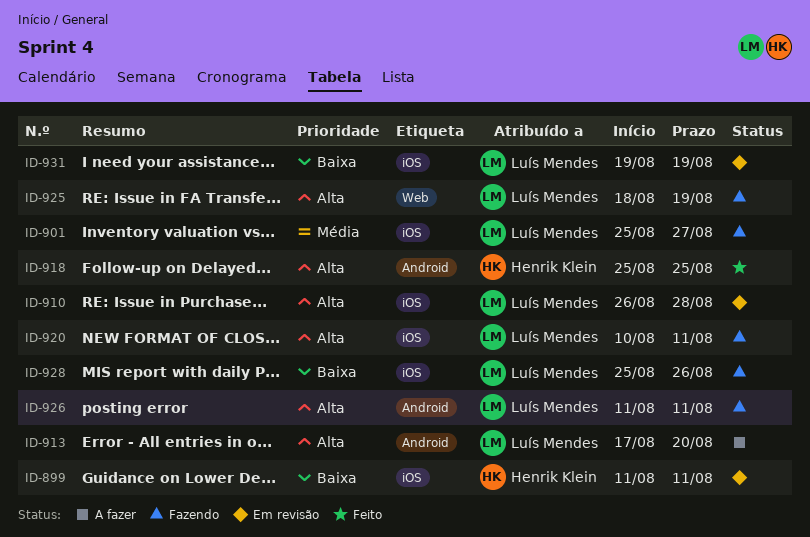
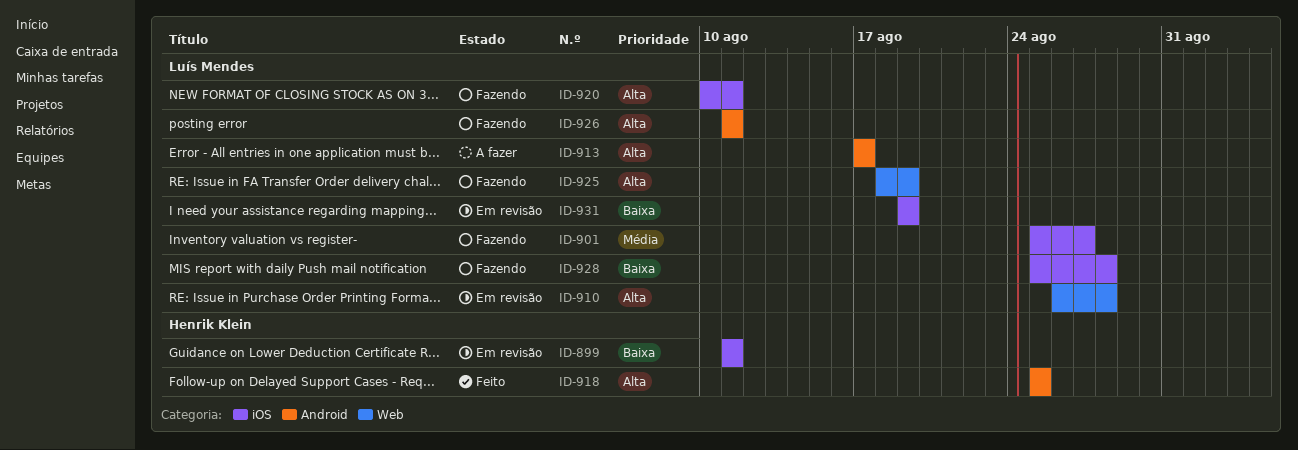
ID-910, label: iOS -> Web
ID-913, due: Aug 20 -> Aug 17
ID-928, due: Aug 26 -> Aug 28

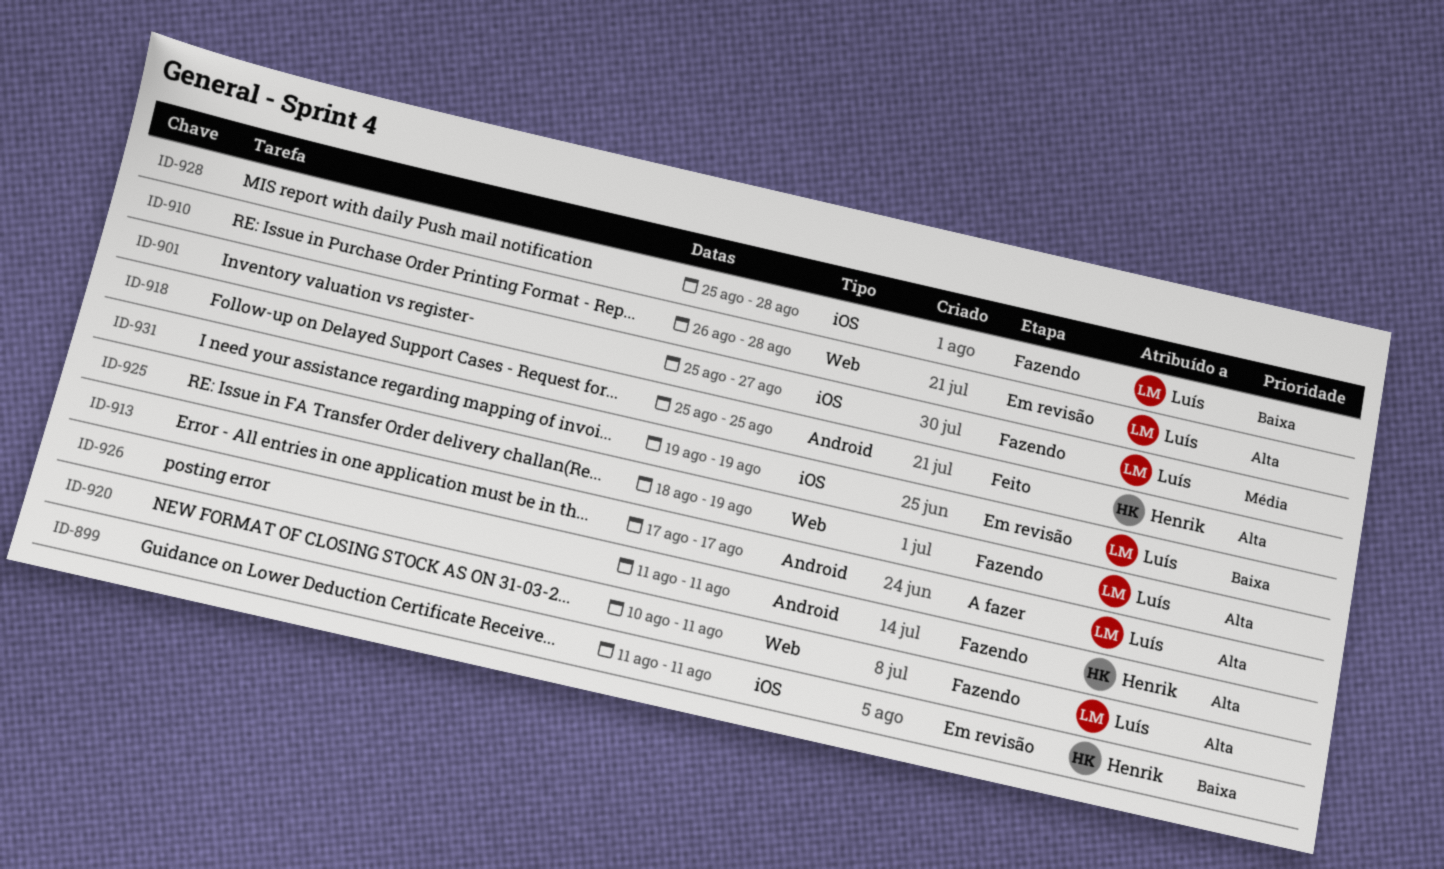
ID-920, label: iOS -> Web
ID-926, owner: Luís Mendes -> Henrik Klein

